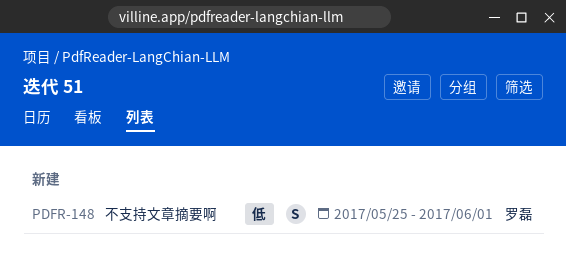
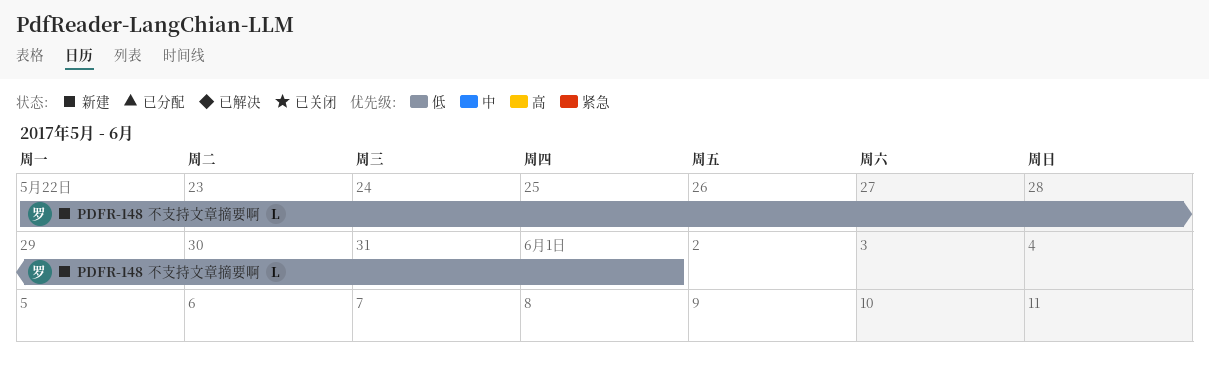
PDFR-148, estimate: S -> L
PDFR-148, start: May 25 -> May 22

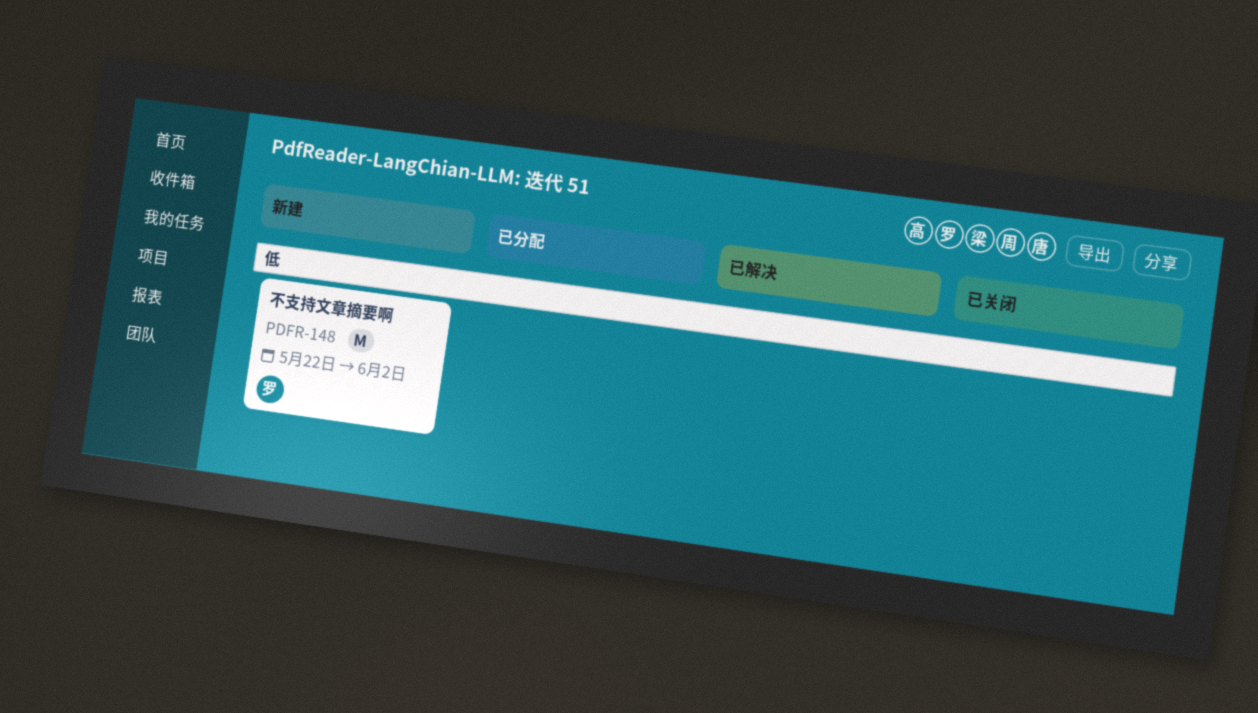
PDFR-148, estimate: L -> M
PDFR-148, due: Jun 1 -> Jun 2

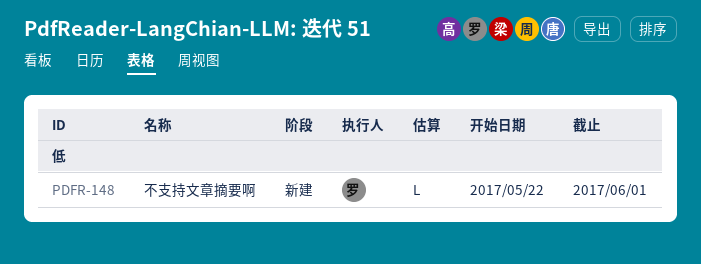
PDFR-148, estimate: M -> L
PDFR-148, due: Jun 2 -> Jun 1

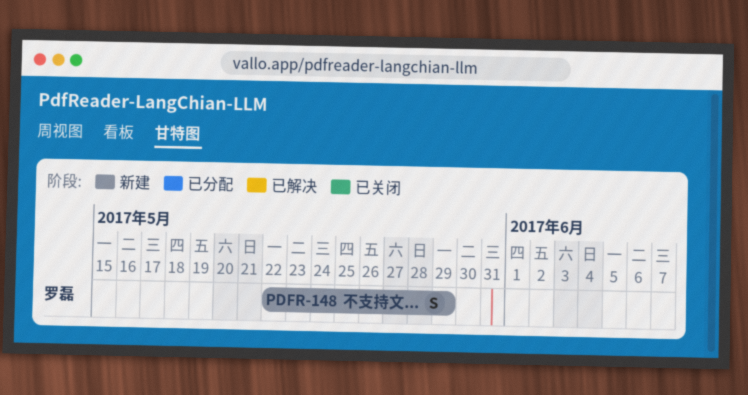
PDFR-148, estimate: L -> S
PDFR-148, due: Jun 1 -> May 29

